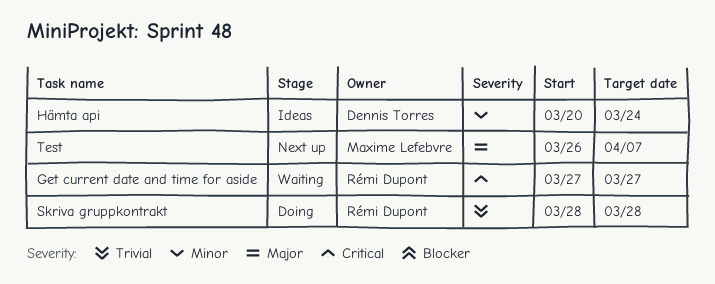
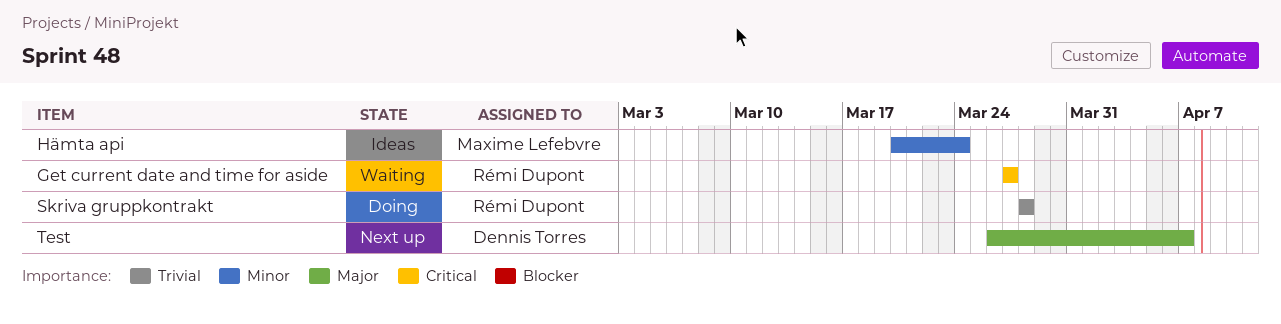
Hämta api, owner: Dennis Torres -> Maxime Lefebvre
Test, owner: Maxime Lefebvre -> Dennis Torres

